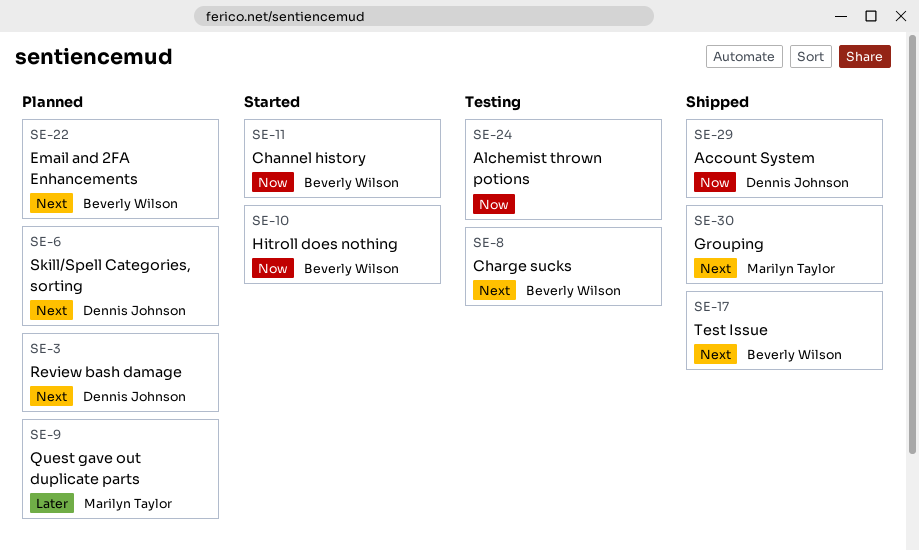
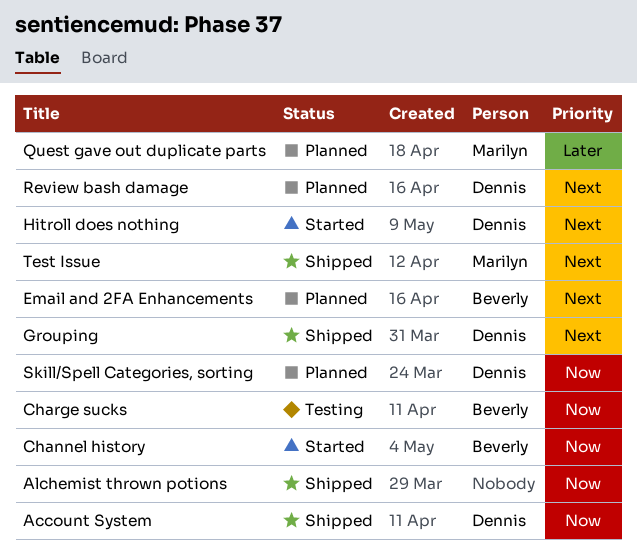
Alchemist thrown potions, status: Testing -> Shipped
Charge sucks, priority: Next -> Now
Grouping, owner: Marilyn Taylor -> Dennis Johnson
Hitroll does nothing, owner: Beverly Wilson -> Dennis Johnson
Hitroll does nothing, priority: Now -> Next
Skill/Spell Categories, sorting, priority: Next -> Now
Test Issue, owner: Beverly Wilson -> Marilyn Taylor

